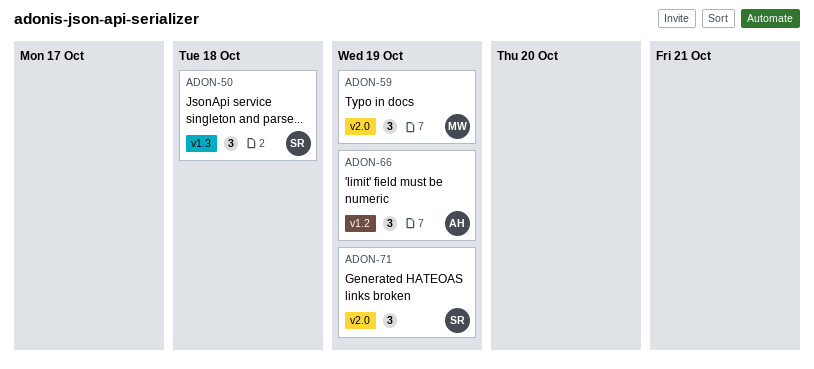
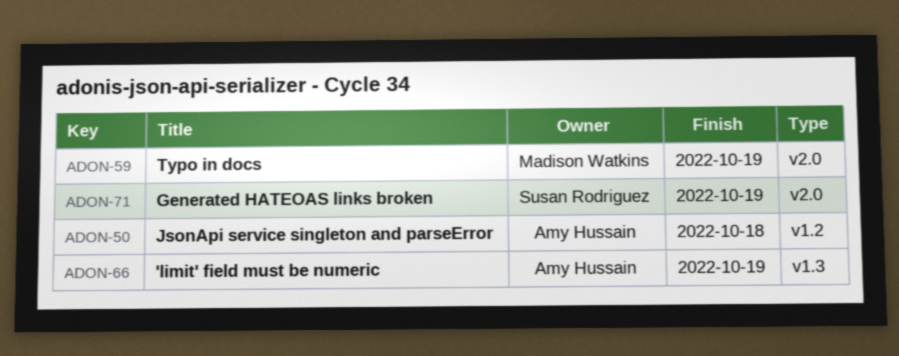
ADON-50, owner: Susan Rodriguez -> Amy Hussain
ADON-50, label: v1.3 -> v1.2
ADON-66, label: v1.2 -> v1.3

